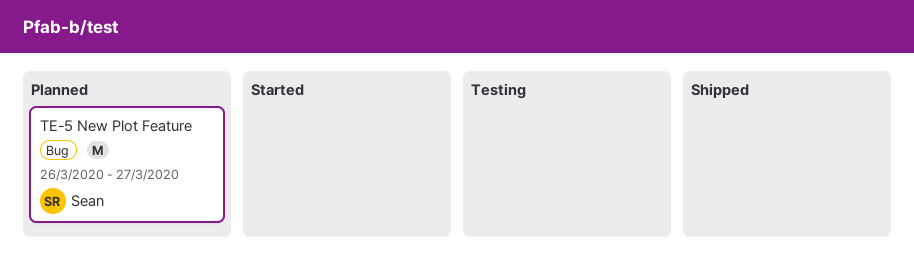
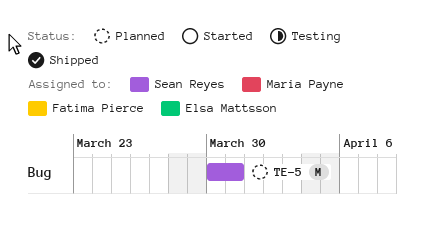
TE-5, start: Mar 26 -> Mar 30
TE-5, due: Mar 27 -> Mar 31

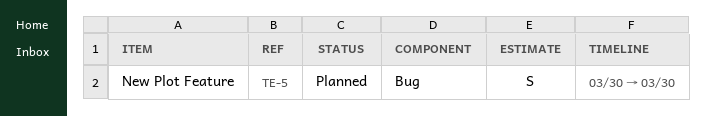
TE-5, estimate: M -> S
TE-5, due: Mar 31 -> Mar 30

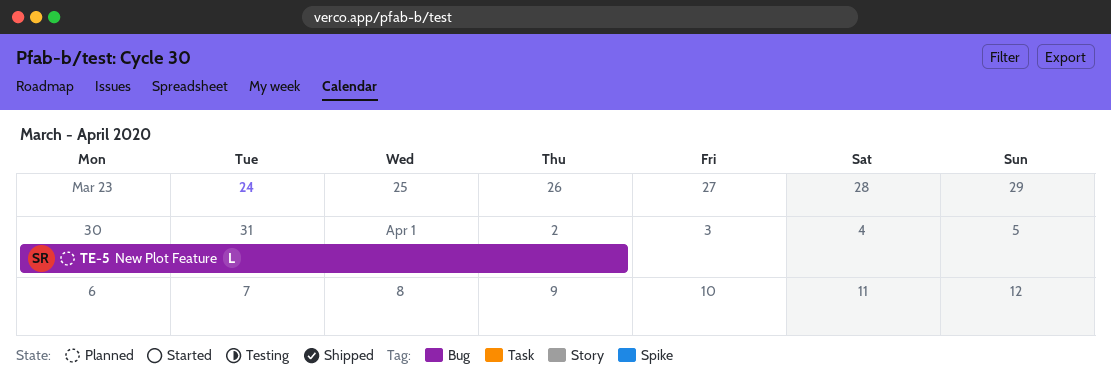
TE-5, estimate: S -> L
TE-5, due: Mar 30 -> Apr 2

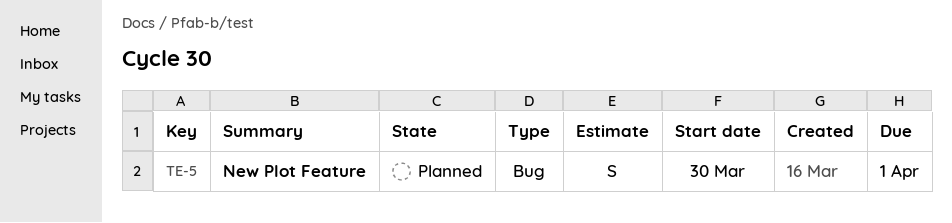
TE-5, estimate: L -> S
TE-5, due: Apr 2 -> Apr 1

